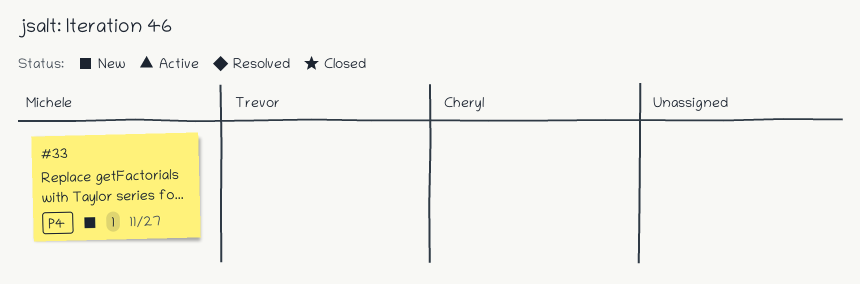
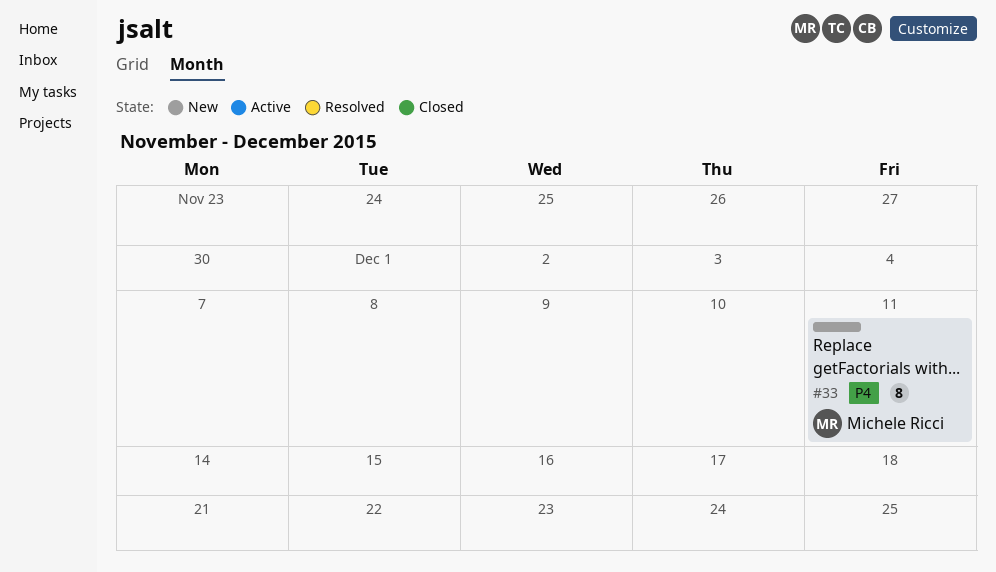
#33, estimate: 1 -> 8
#33, due: Nov 27 -> Dec 11

